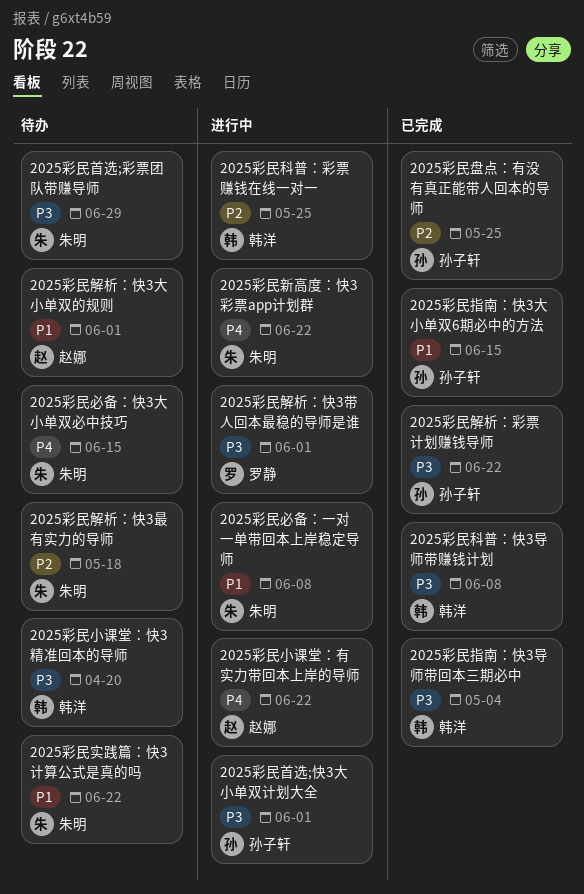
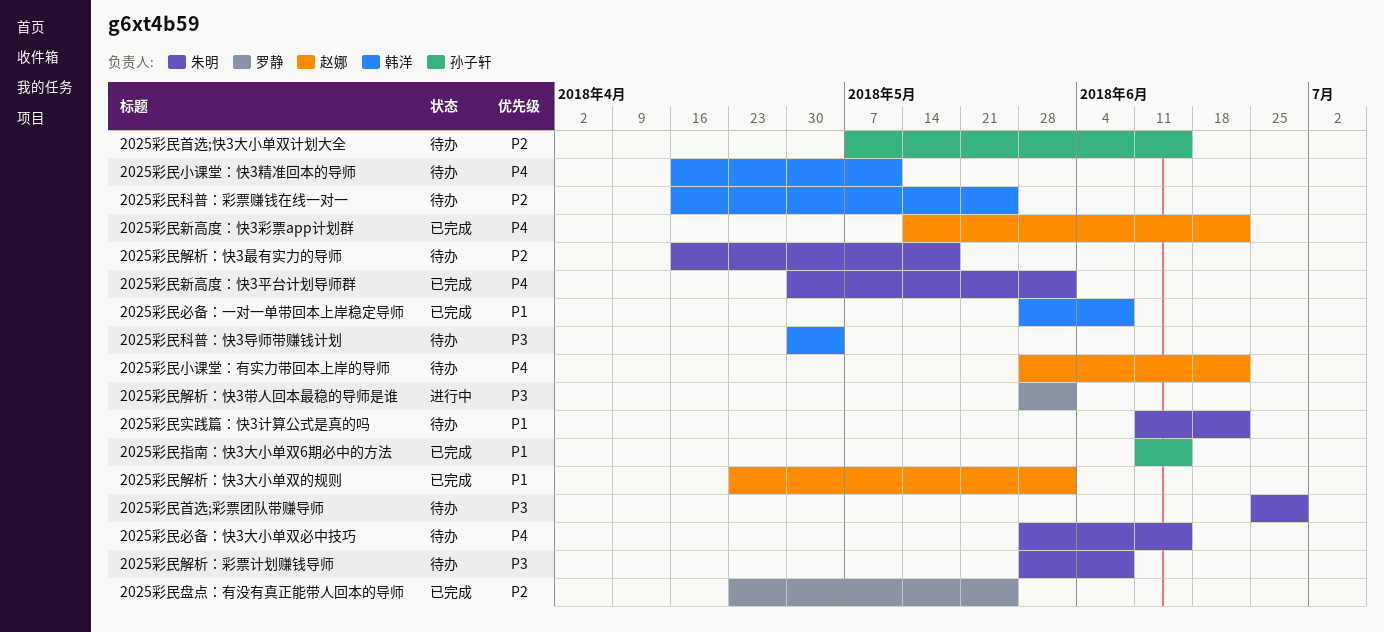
2025彩民小课堂：快3精准回本的导师, priority: P3 -> P4
2025彩民小课堂：快3精准回本的导师, due: Apr 20 -> May 11
2025彩民小课堂：有实力带回本上岸的导师, status: 进行中 -> 待办
2025彩民必备：一对一单带回本上岸稳定导师, status: 进行中 -> 已完成
2025彩民必备：一对一单带回本上岸稳定导师, owner: 朱明 -> 韩洋
2025彩民指南：快3导师带回本三期必中: present -> none
2025彩民新高度：快3平台计划导师群: none -> present
2025彩民新高度：快3彩票app计划群, status: 进行中 -> 已完成
2025彩民新高度：快3彩票app计划群, owner: 朱明 -> 赵娜
2025彩民盘点：有没有真正能带人回本的导师, owner: 孙子轩 -> 罗静
2025彩民科普：彩票赚钱在线一对一, status: 进行中 -> 待办
2025彩民科普：快3导师带赚钱计划, status: 已完成 -> 待办
2025彩民科普：快3导师带赚钱计划, due: Jun 8 -> May 4
2025彩民解析：彩票计划赚钱导师, status: 已完成 -> 待办
2025彩民解析：彩票计划赚钱导师, owner: 孙子轩 -> 朱明
2025彩民解析：彩票计划赚钱导师, due: Jun 22 -> Jun 8
2025彩民解析：快3大小单双的规则, status: 待办 -> 已完成
2025彩民首选;快3大小单双计划大全, status: 进行中 -> 待办
2025彩民首选;快3大小单双计划大全, priority: P3 -> P2
2025彩民首选;快3大小单双计划大全, due: Jun 1 -> Jun 15

